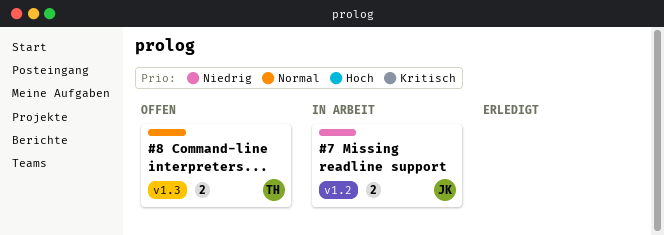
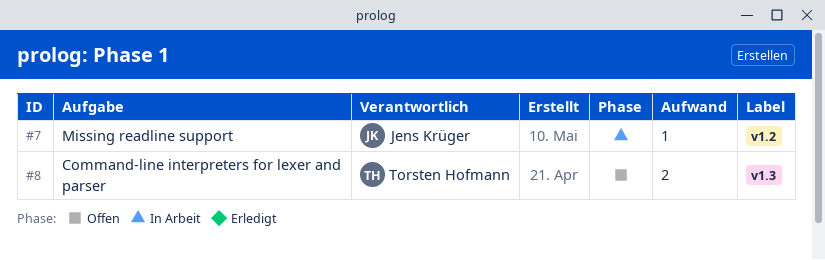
#7, estimate: 2 -> 1

